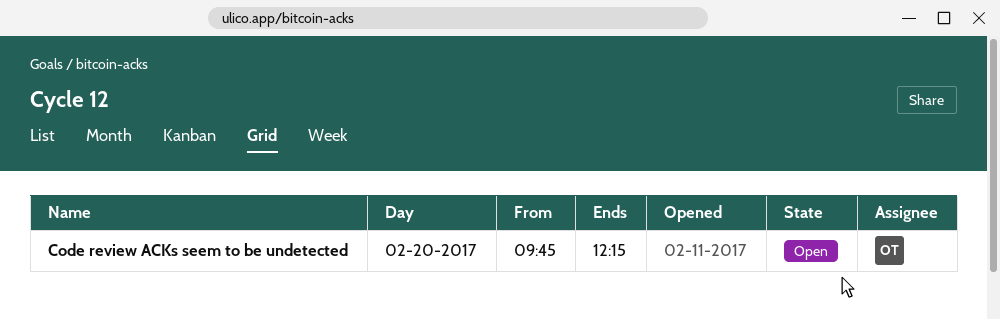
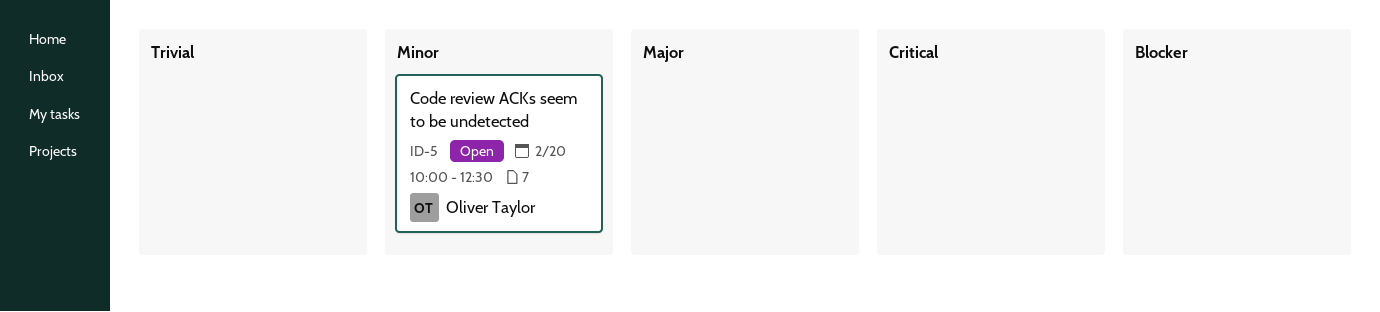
Code review ACKs seem to be undetected, begins: 09:45 -> 10:00
Code review ACKs seem to be undetected, ends: 12:15 -> 12:30

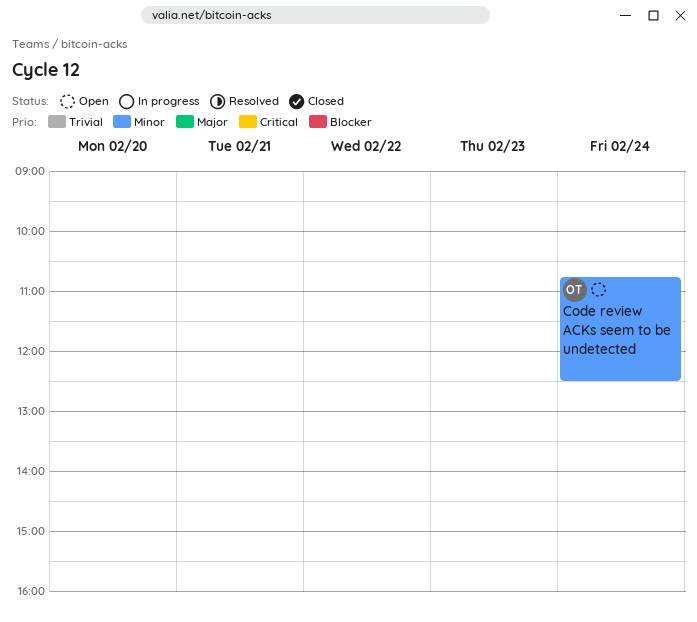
Code review ACKs seem to be undetected, day: Feb 20 -> Feb 24
Code review ACKs seem to be undetected, begins: 10:00 -> 10:45

